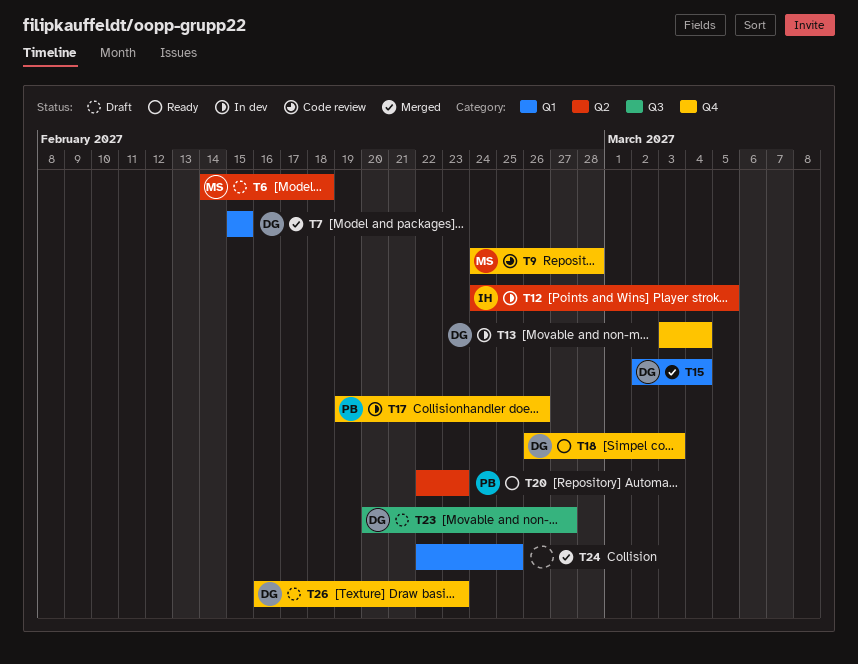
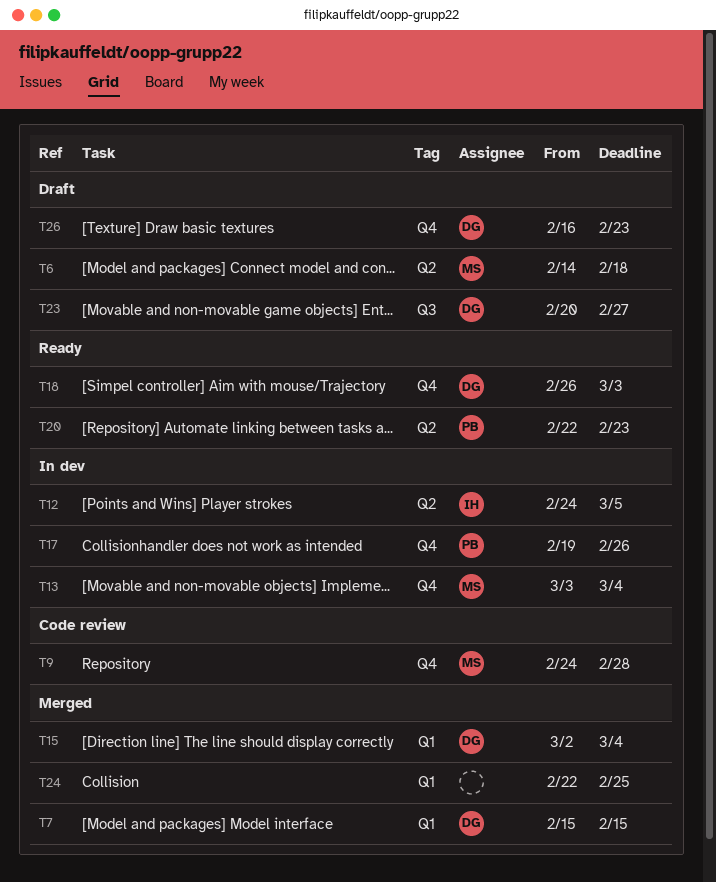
T13, owner: DG -> MS

